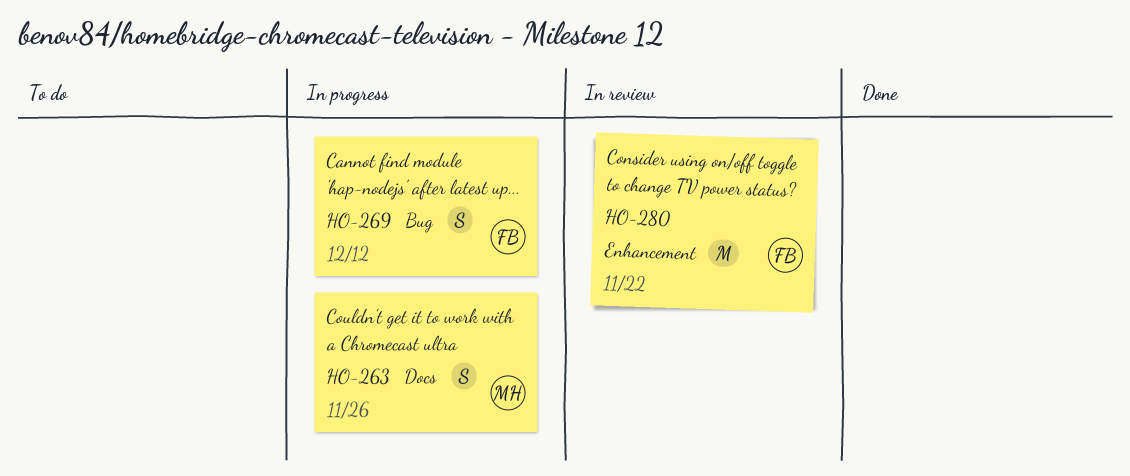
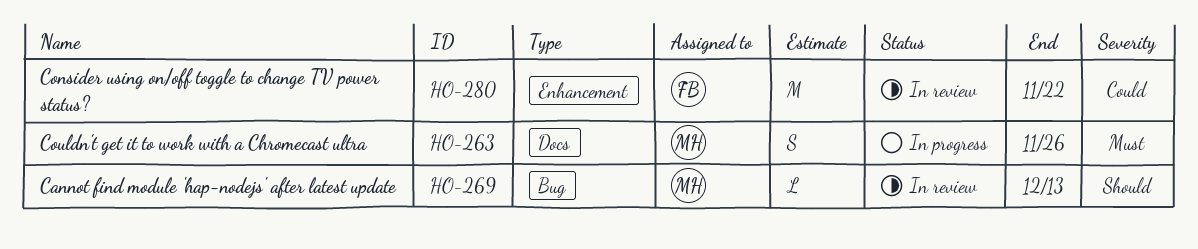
HO-269, status: In progress -> In review
HO-269, owner: FB -> MH
HO-269, estimate: S -> L
HO-269, due: Dec 12 -> Dec 13

